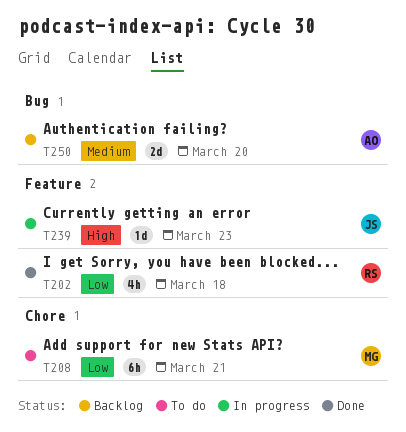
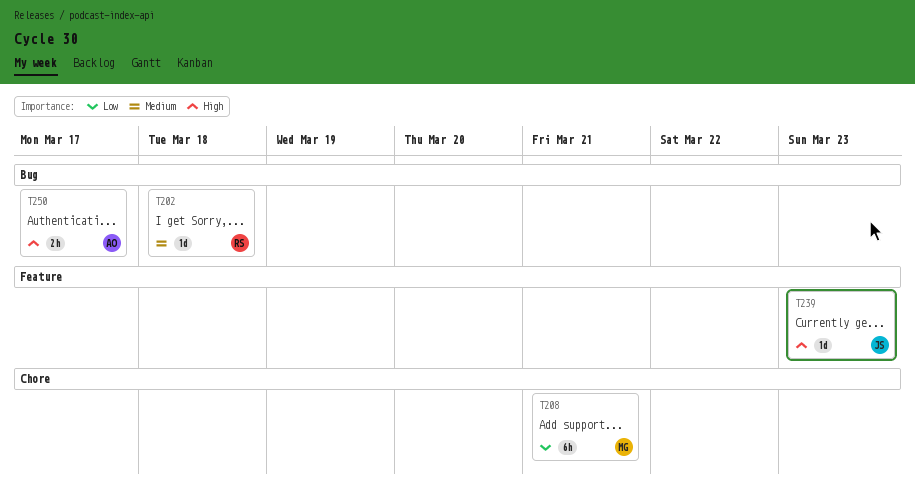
T202, priority: Low -> Medium
T202, label: Feature -> Bug
T202, estimate: 4h -> 1d
T250, priority: Medium -> High
T250, estimate: 2d -> 2h
T250, due: Mar 20 -> Mar 17

